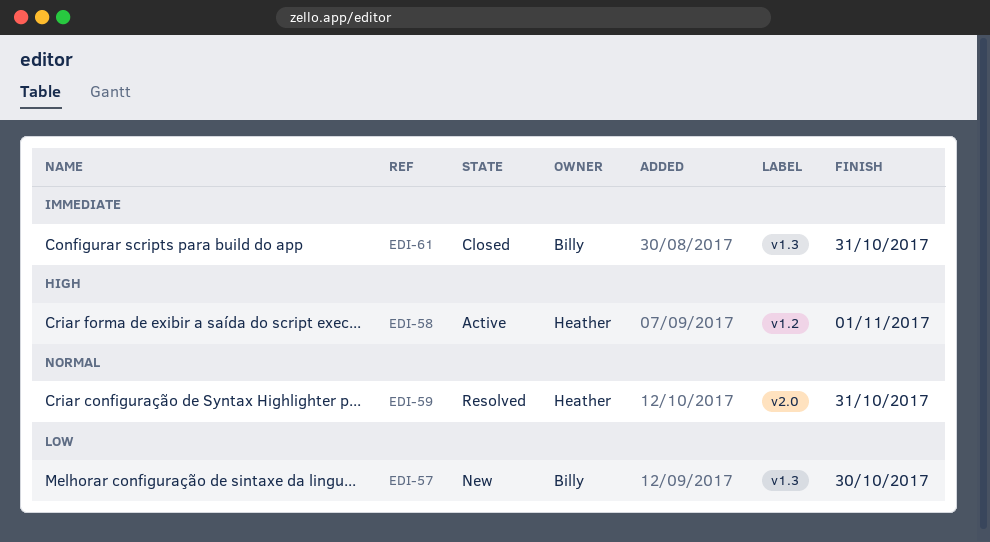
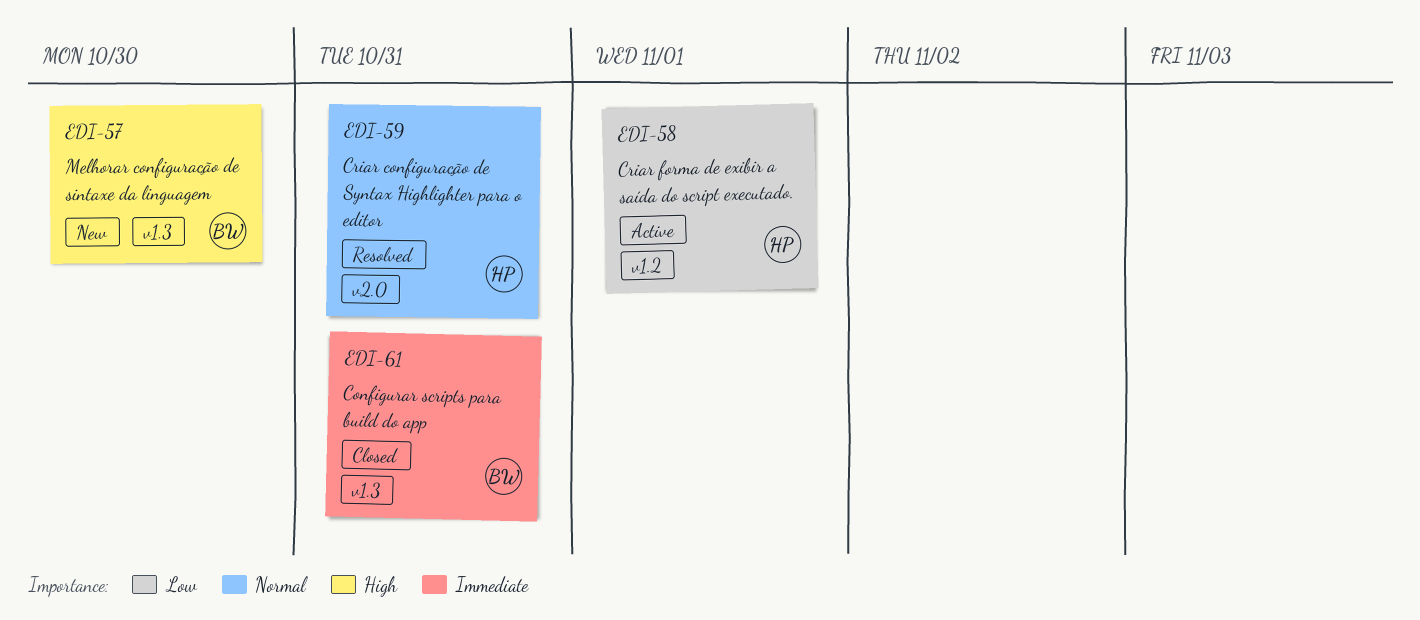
EDI-57, priority: Low -> High
EDI-58, priority: High -> Low

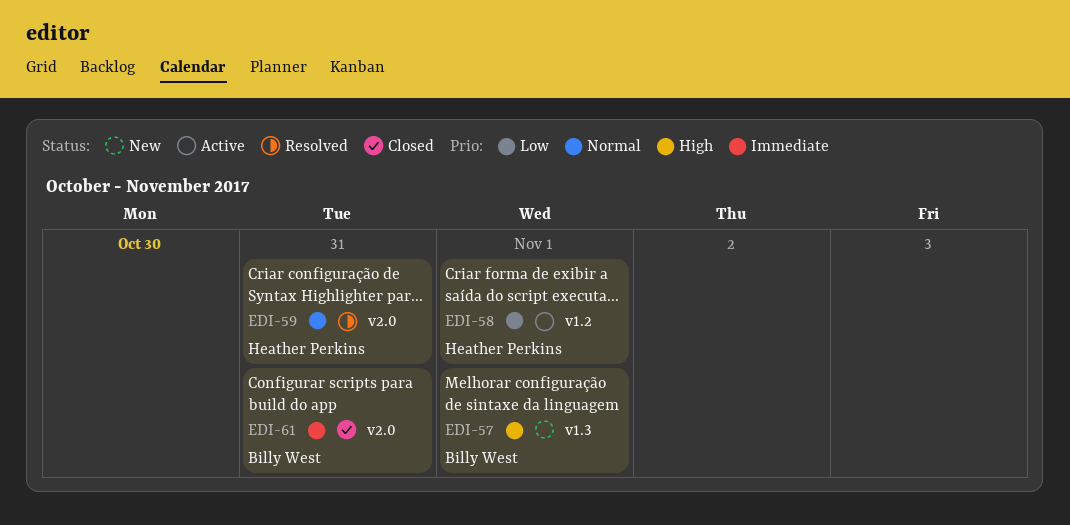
EDI-57, due: Oct 30 -> Nov 1
EDI-61, label: v1.3 -> v2.0

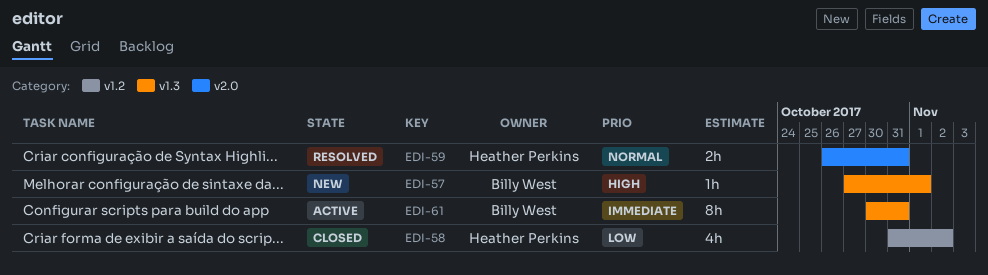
EDI-58, status: Active -> Closed
EDI-58, due: Nov 1 -> Nov 2
EDI-61, status: Closed -> Active
EDI-61, label: v2.0 -> v1.3

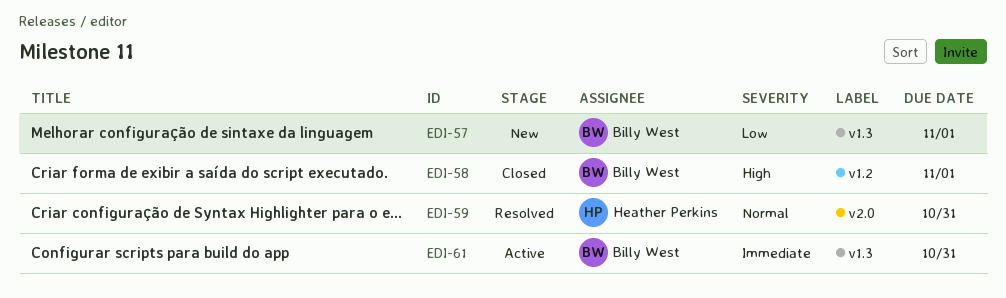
EDI-57, priority: High -> Low
EDI-58, owner: Heather Perkins -> Billy West
EDI-58, priority: Low -> High
EDI-58, due: Nov 2 -> Nov 1

